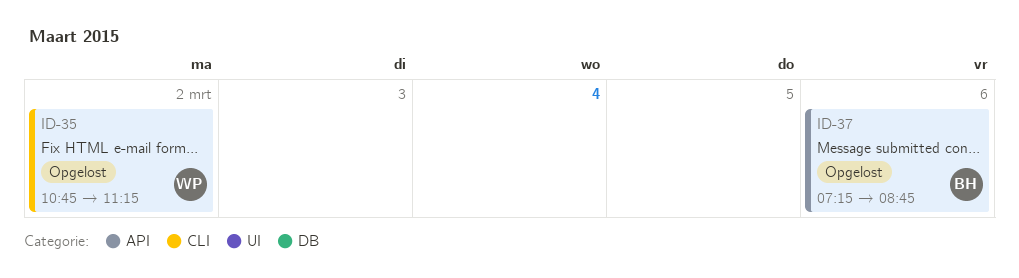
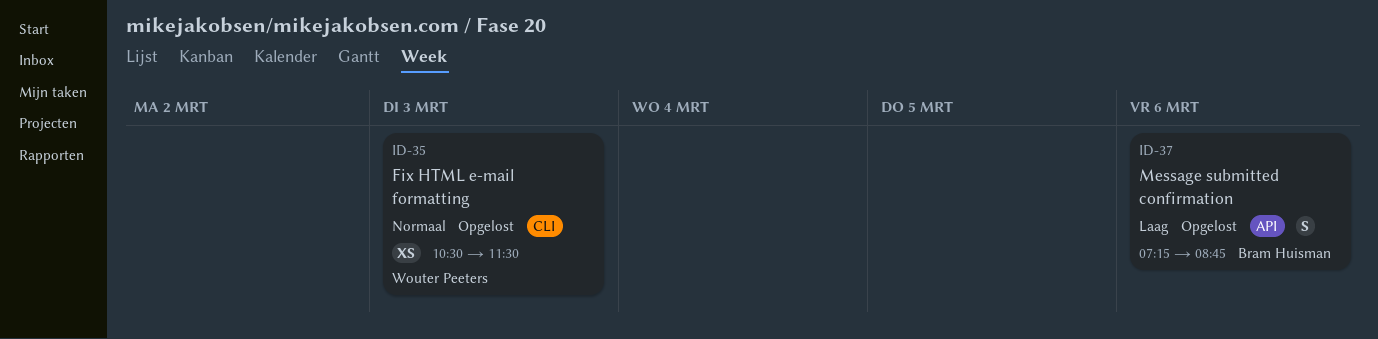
ID-35, day: Mar 2 -> Mar 3
ID-35, begins: 10:45 -> 10:30
ID-35, ends: 11:15 -> 11:30

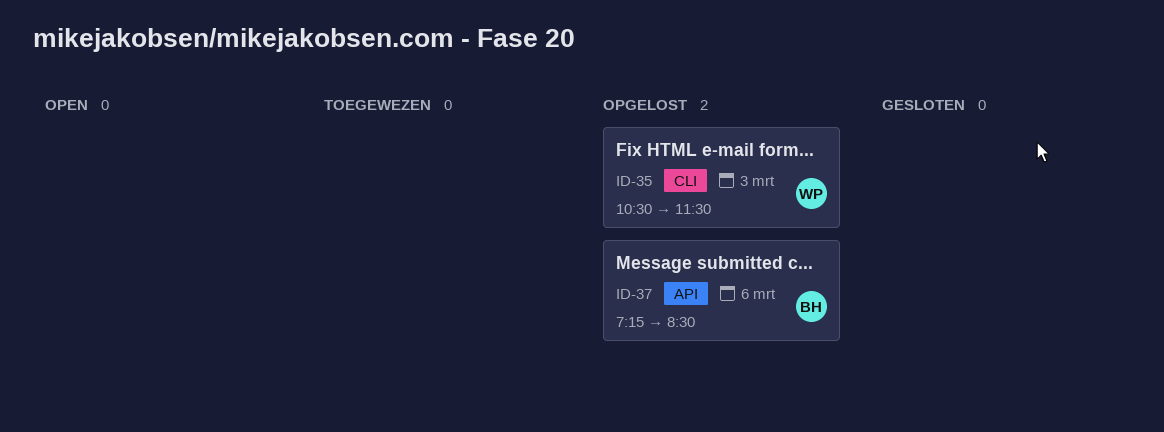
ID-37, ends: 08:45 -> 08:30

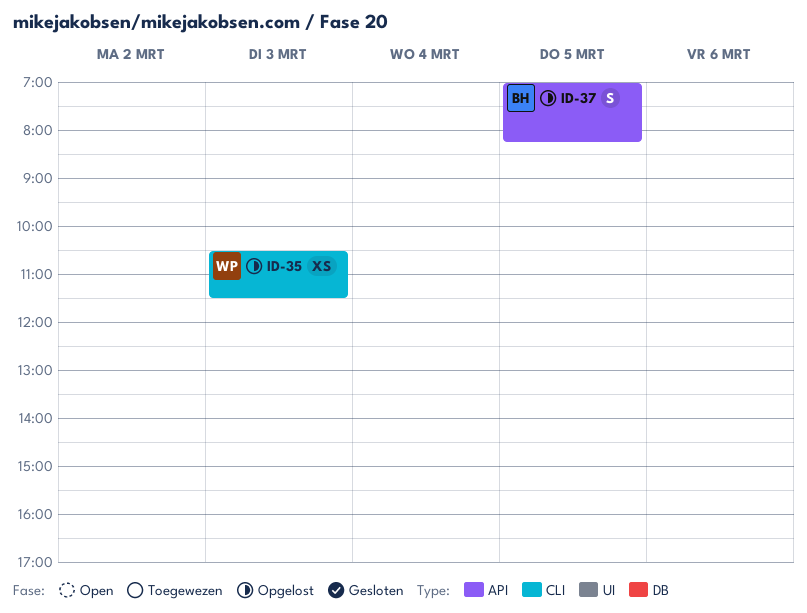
ID-37, day: Mar 6 -> Mar 5
ID-37, begins: 07:15 -> 07:00
ID-37, ends: 08:30 -> 08:15

